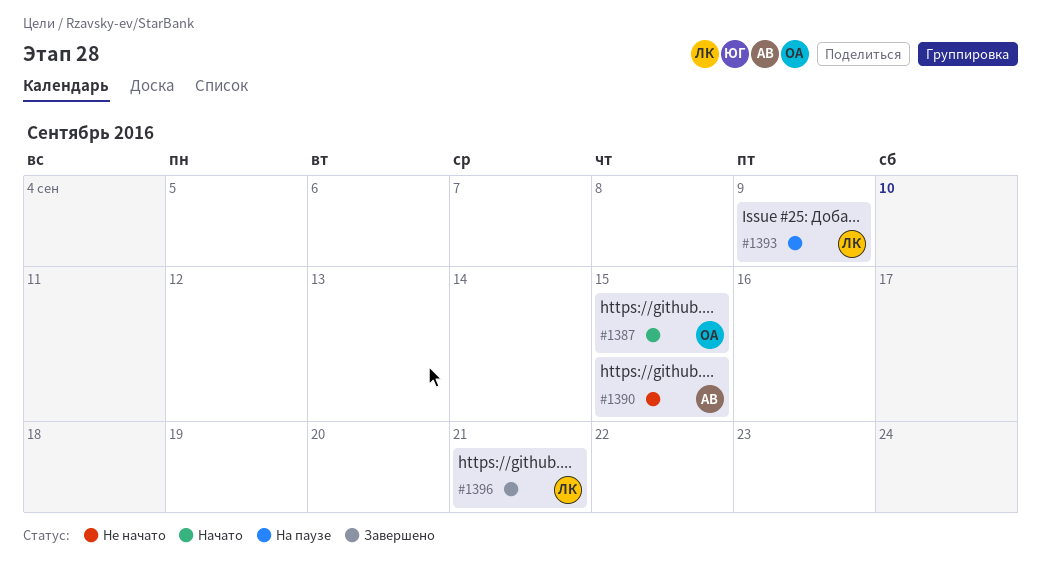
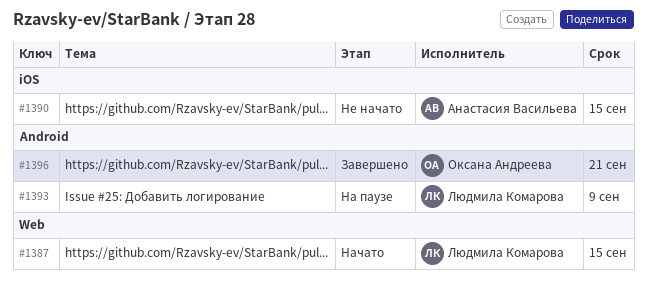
#1387, owner: Оксана Андреева -> Людмила Комарова
#1396, owner: Людмила Комарова -> Оксана Андреева

